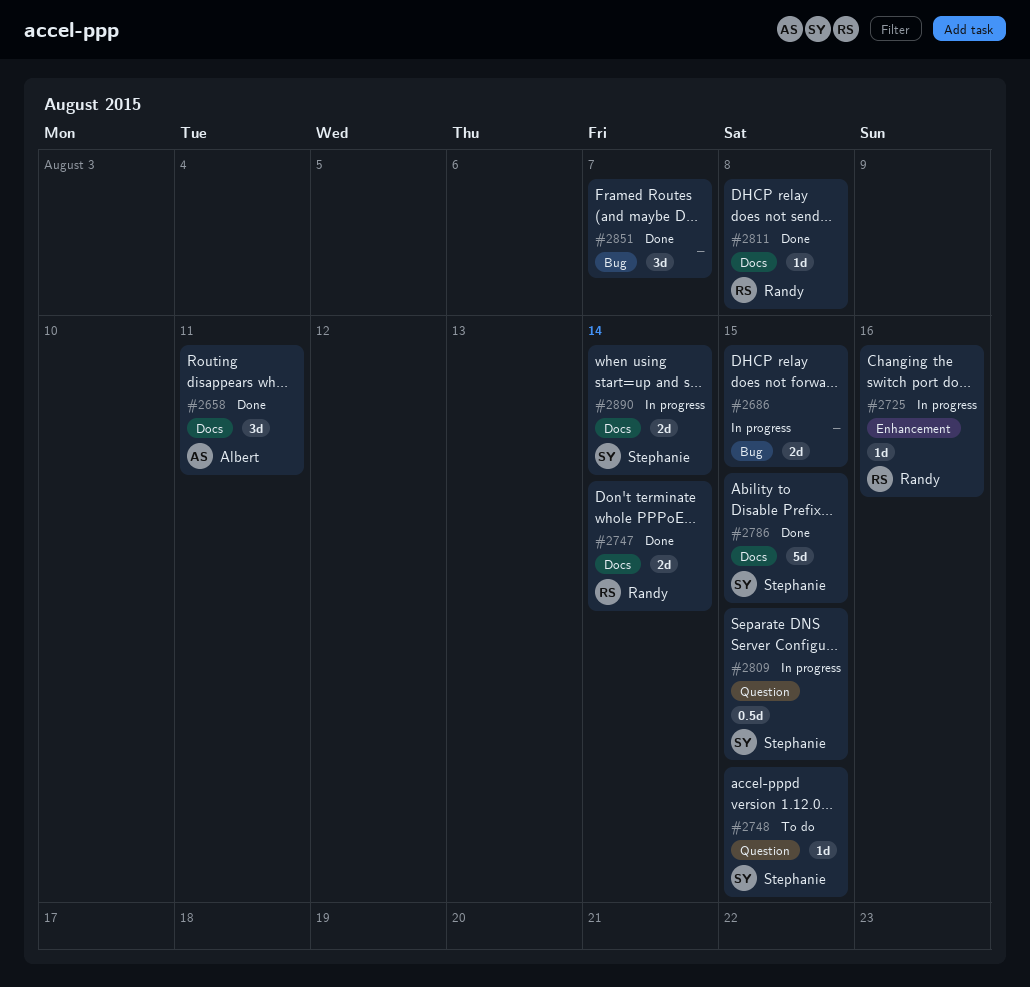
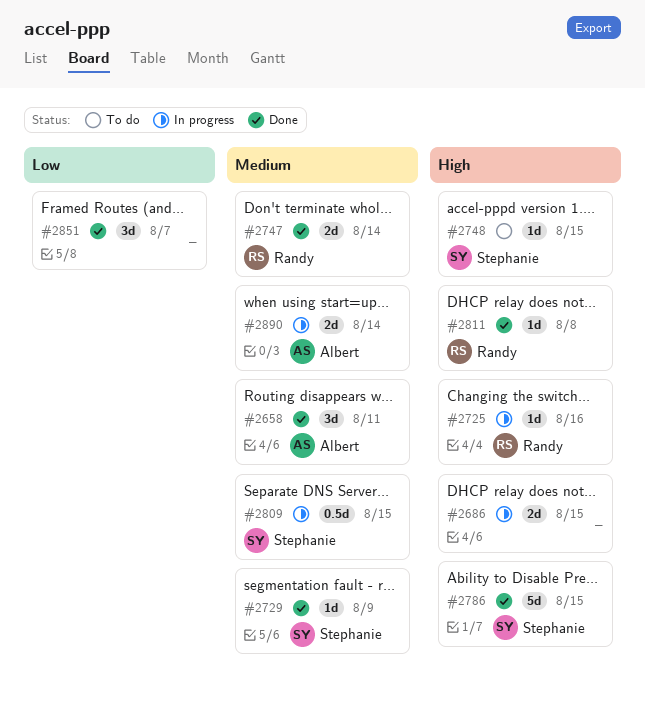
#2729: none -> present
#2890, owner: Stephanie -> Albert

